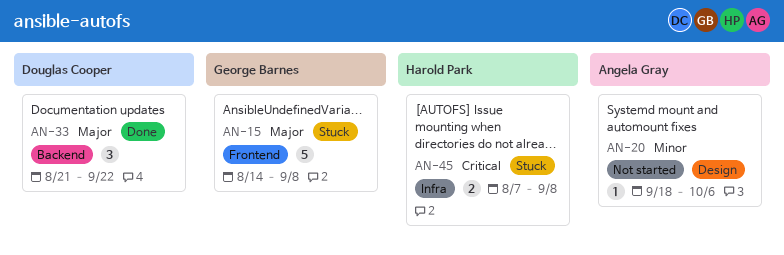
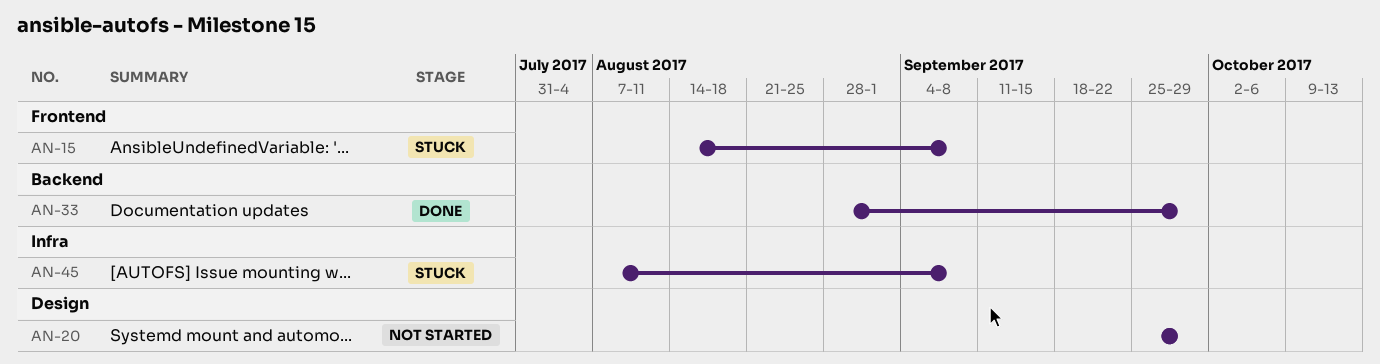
AN-20, start: Sep 18 -> Sep 25
AN-20, due: Oct 6 -> Sep 29
AN-33, start: Aug 21 -> Aug 28
AN-33, due: Sep 22 -> Sep 29

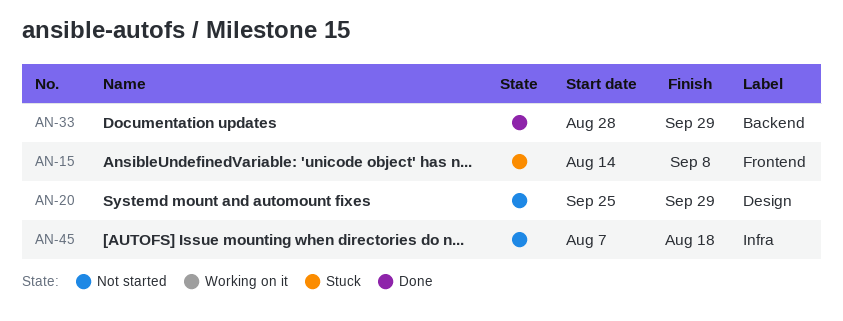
AN-45, status: Stuck -> Not started
AN-45, due: Sep 8 -> Aug 18

